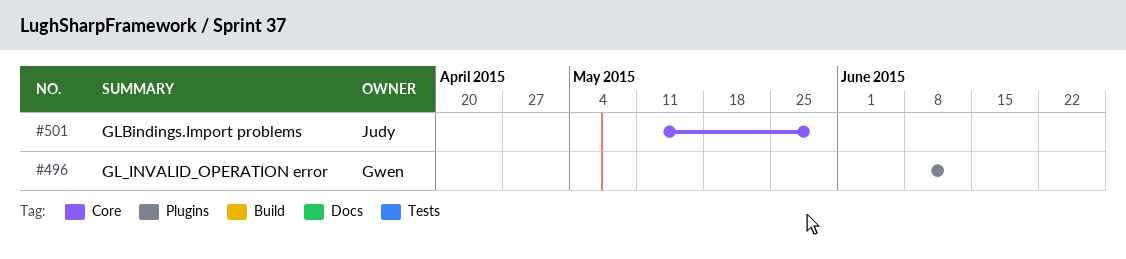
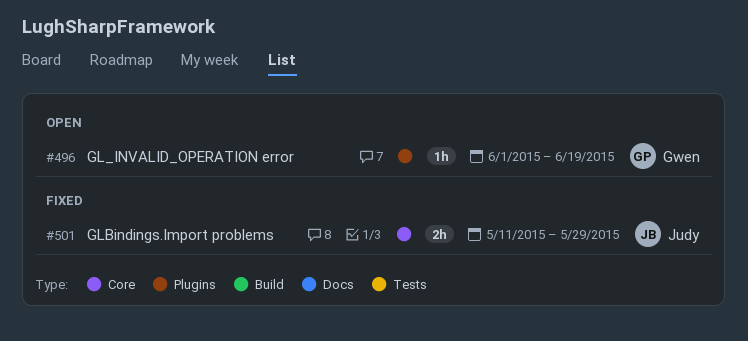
#496, start: Jun 8 -> Jun 1
#496, due: Jun 12 -> Jun 19

